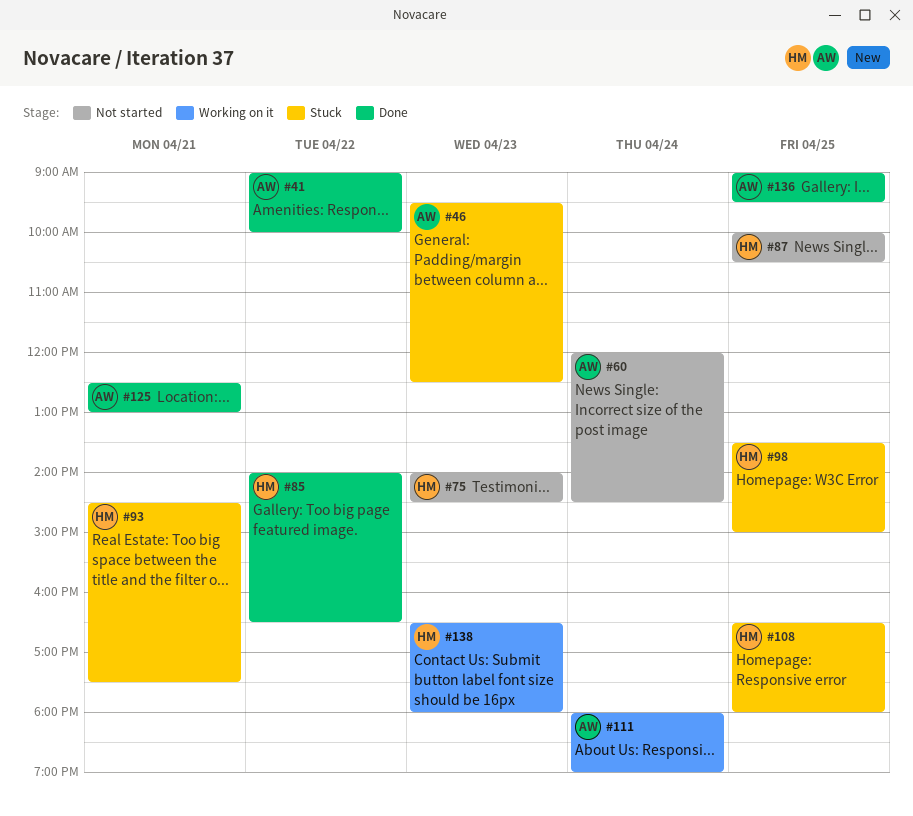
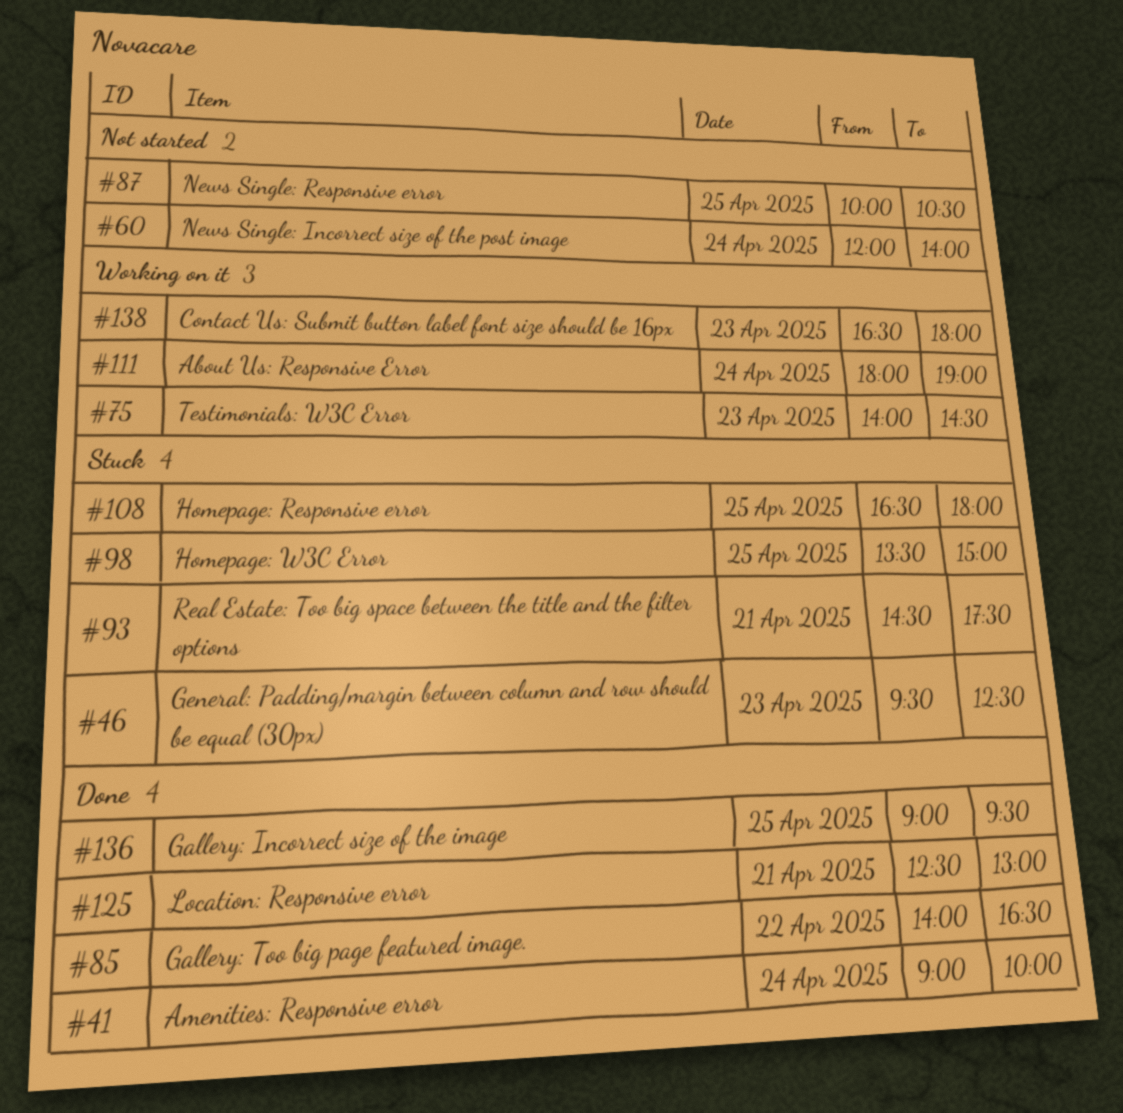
#41, day: Apr 22 -> Apr 24
#60, ends: 14:30 -> 14:00
#75, status: Not started -> Working on it

